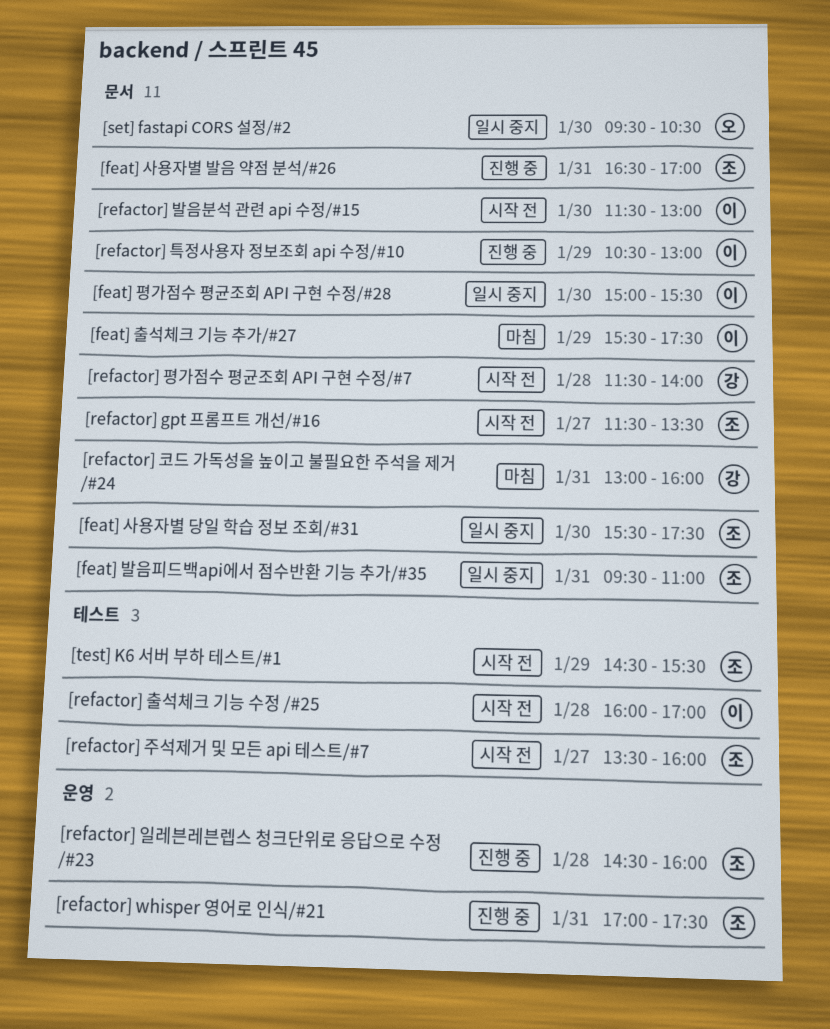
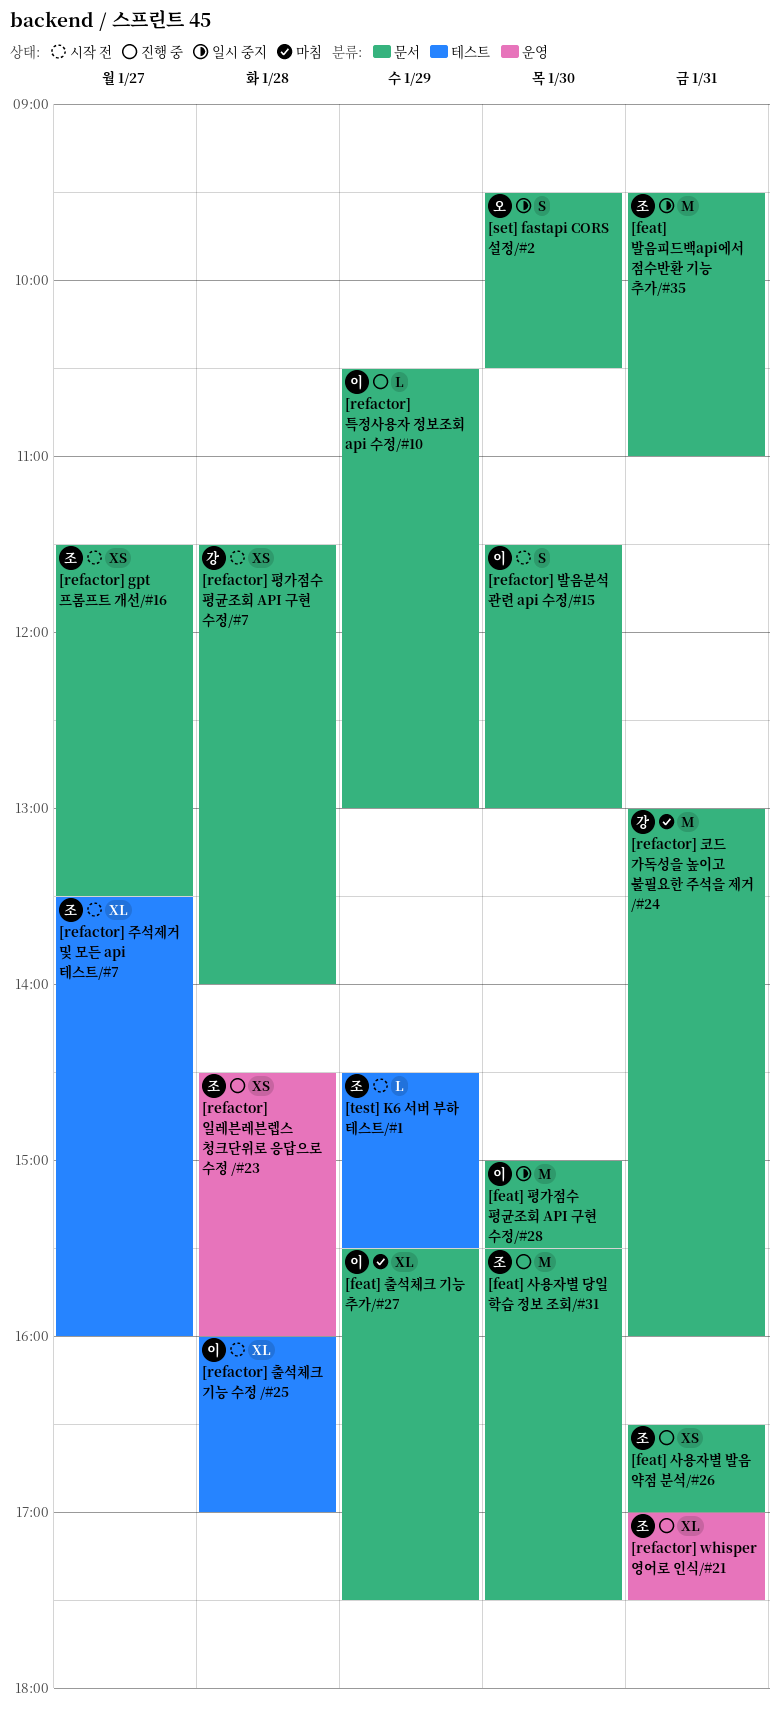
[feat] 사용자별 당일 학습 정보 조회/#31, status: 일시 중지 -> 진행 중

